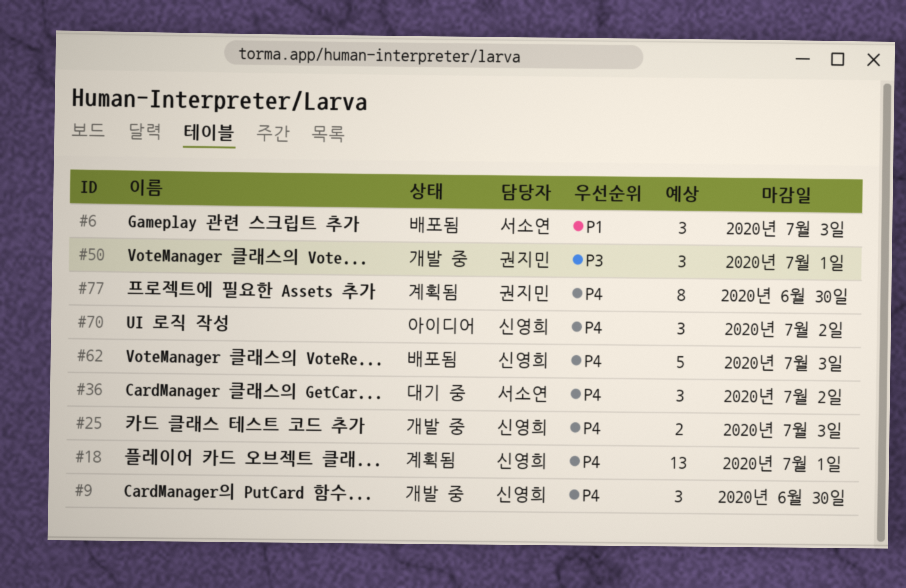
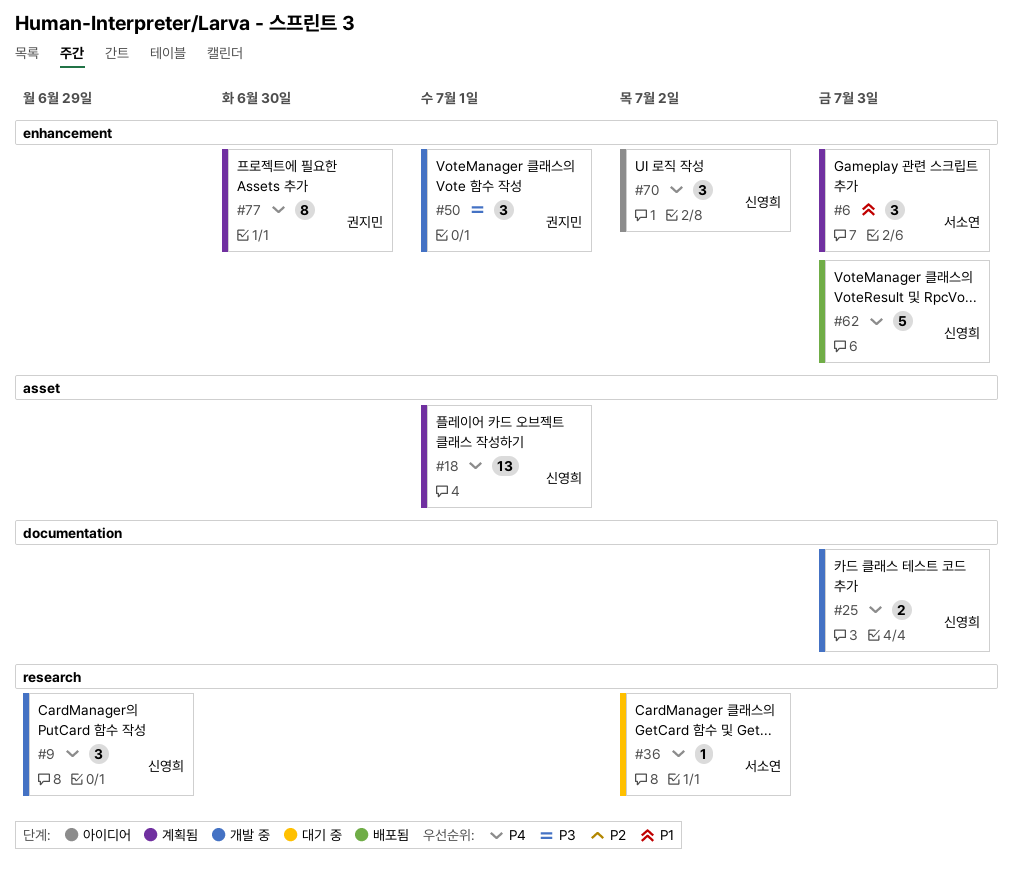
#6, status: 배포됨 -> 계획됨
#9, due: Jun 30 -> Jun 29
#36, estimate: 3 -> 1

